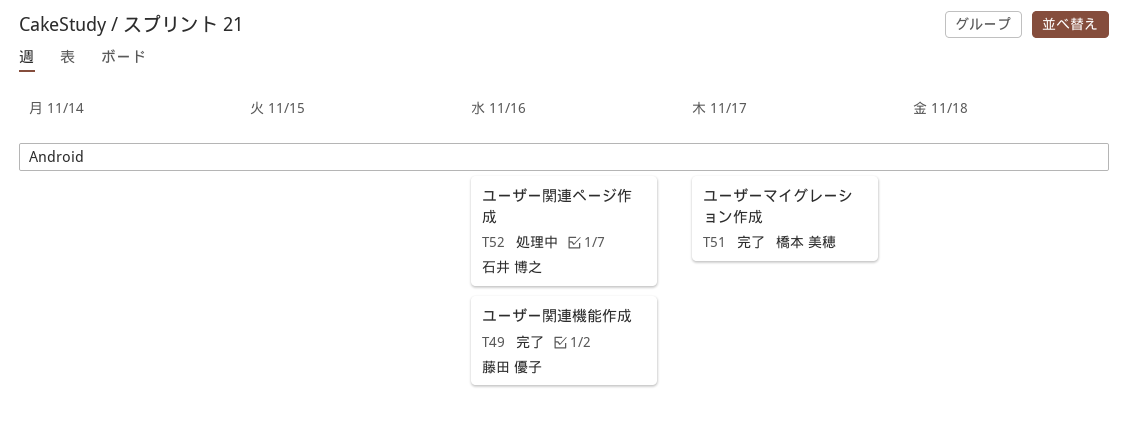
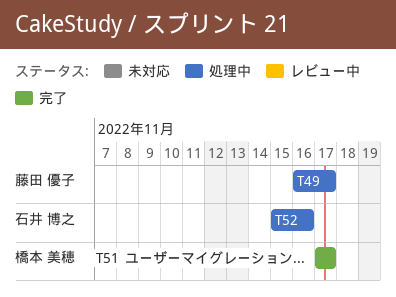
T49, status: 完了 -> 処理中
T49, due: Nov 16 -> Nov 17

